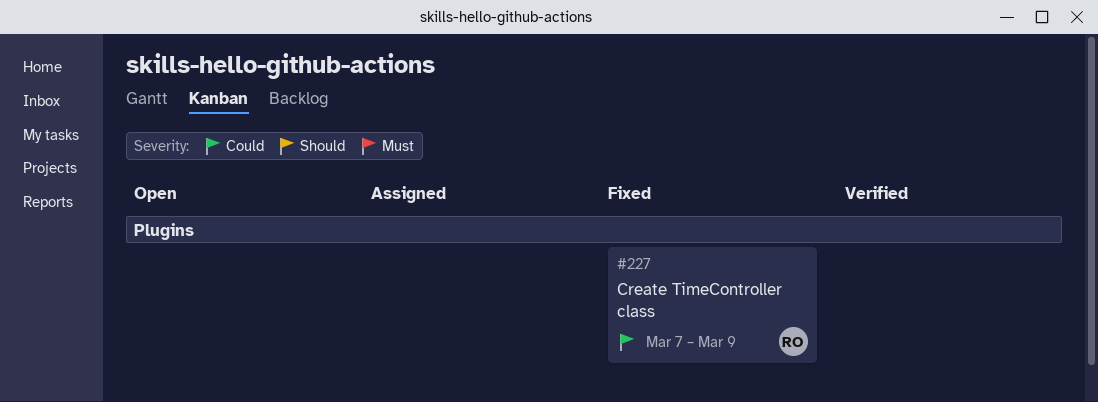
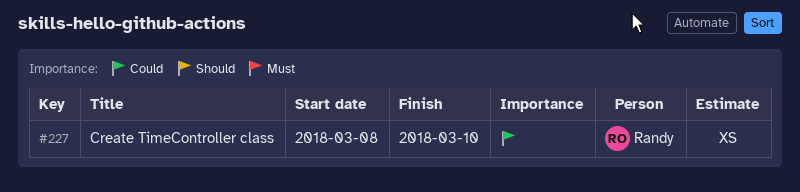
#227, start: Mar 7 -> Mar 8
#227, due: Mar 9 -> Mar 10

